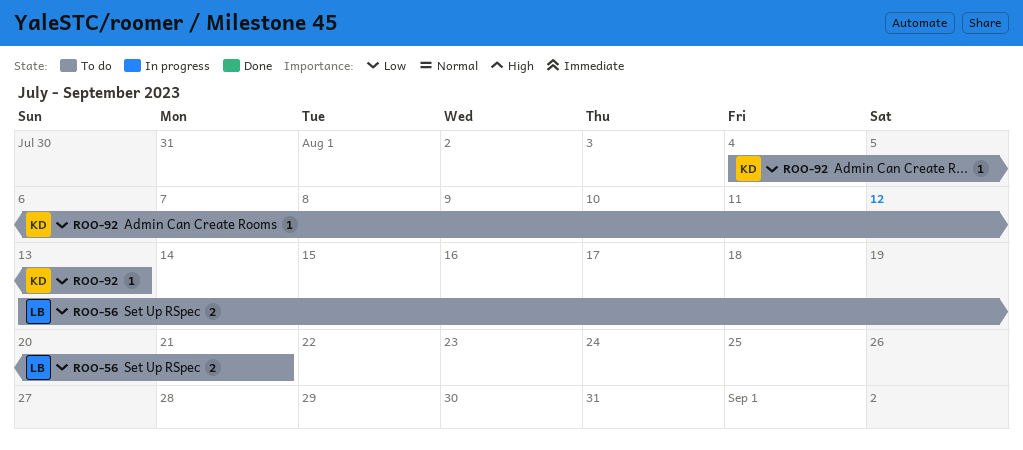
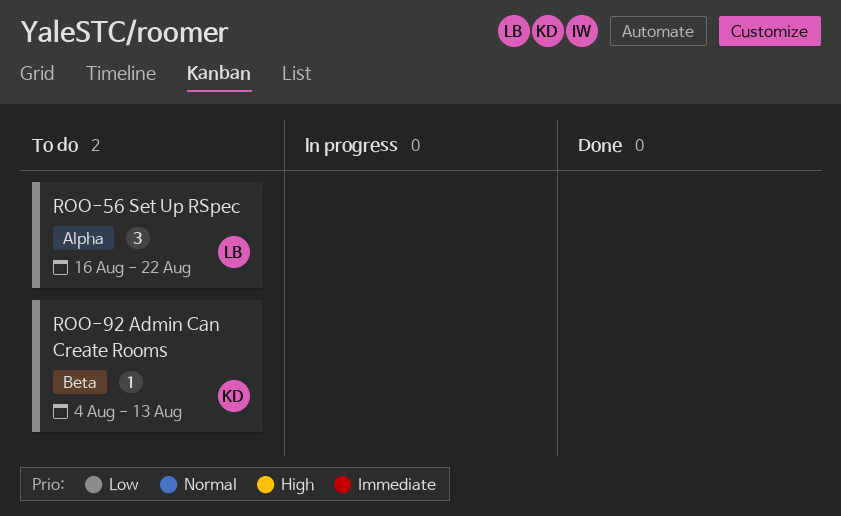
ROO-56, estimate: 2 -> 3
ROO-56, start: Aug 13 -> Aug 16
ROO-56, due: Aug 21 -> Aug 22

